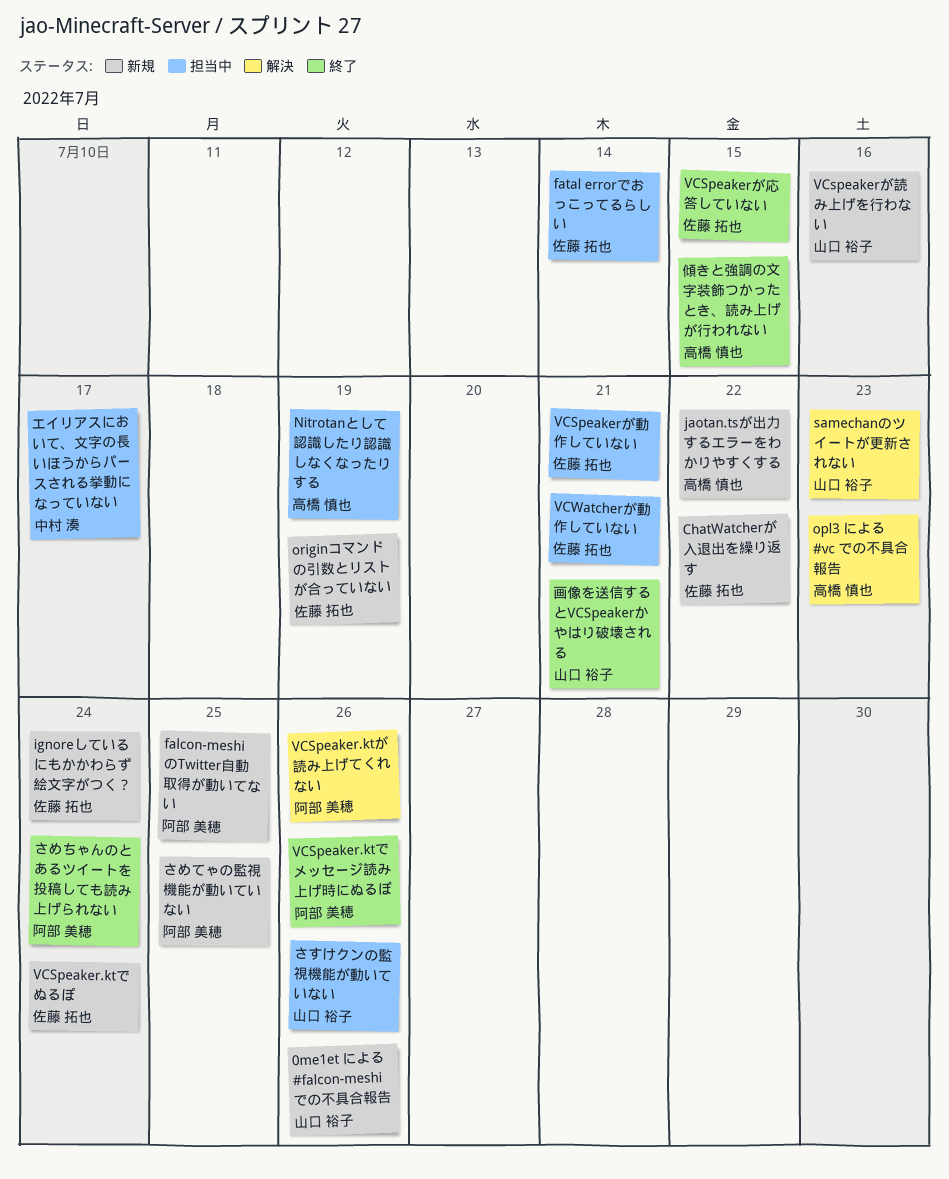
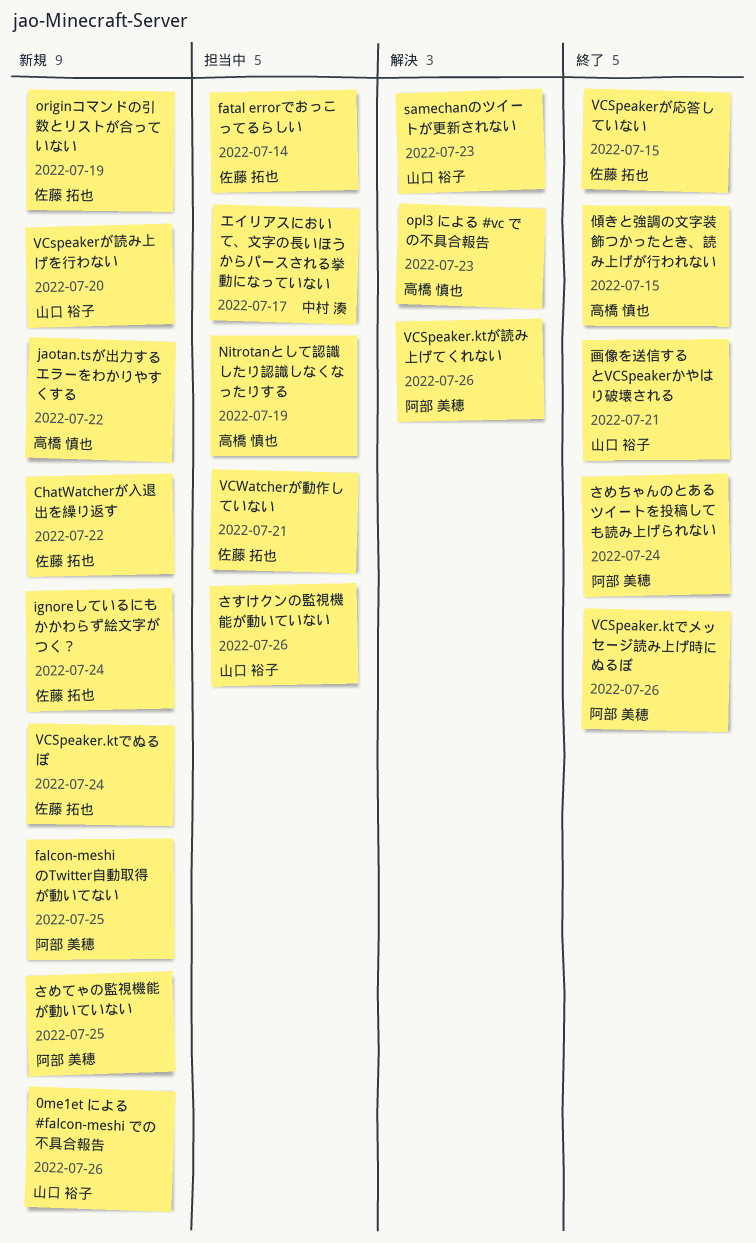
VCSpeakerが動作していない: present -> none
VCspeakerが読み上げを行わない, due: Jul 16 -> Jul 20

